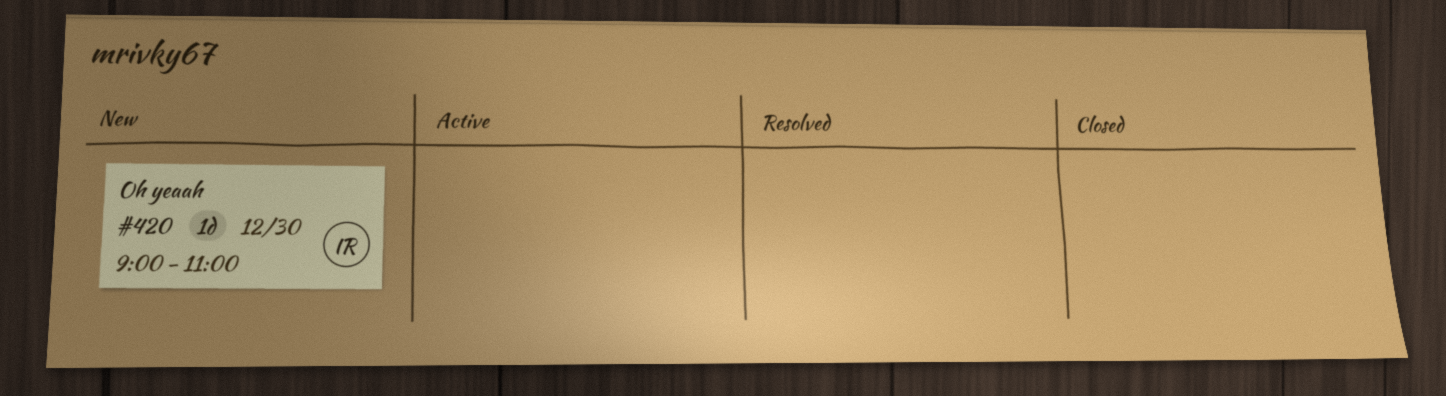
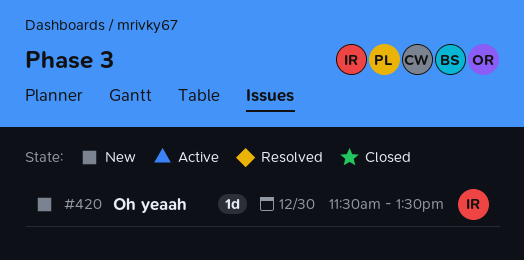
#420, begins: 09:00 -> 11:30
#420, ends: 11:00 -> 13:30

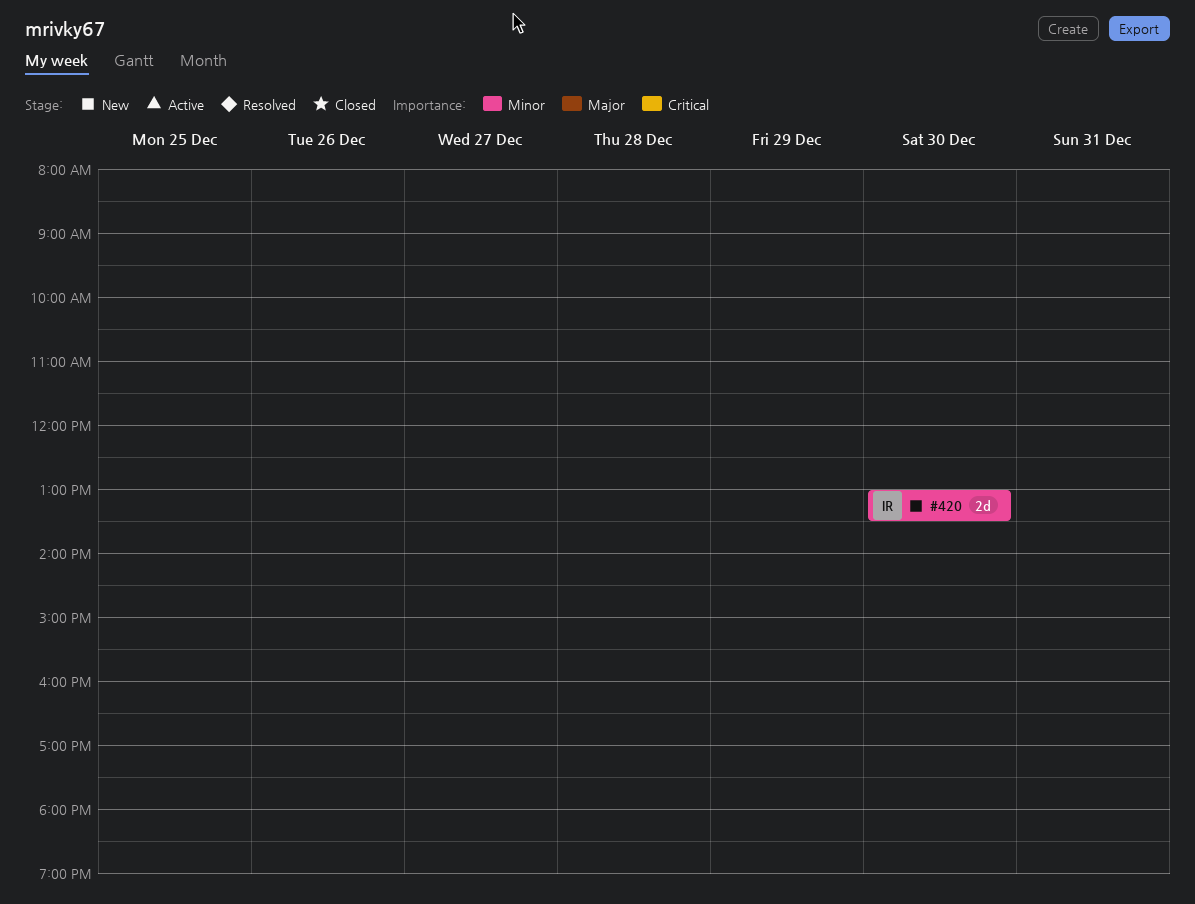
#420, estimate: 1d -> 2d
#420, begins: 11:30 -> 13:00

